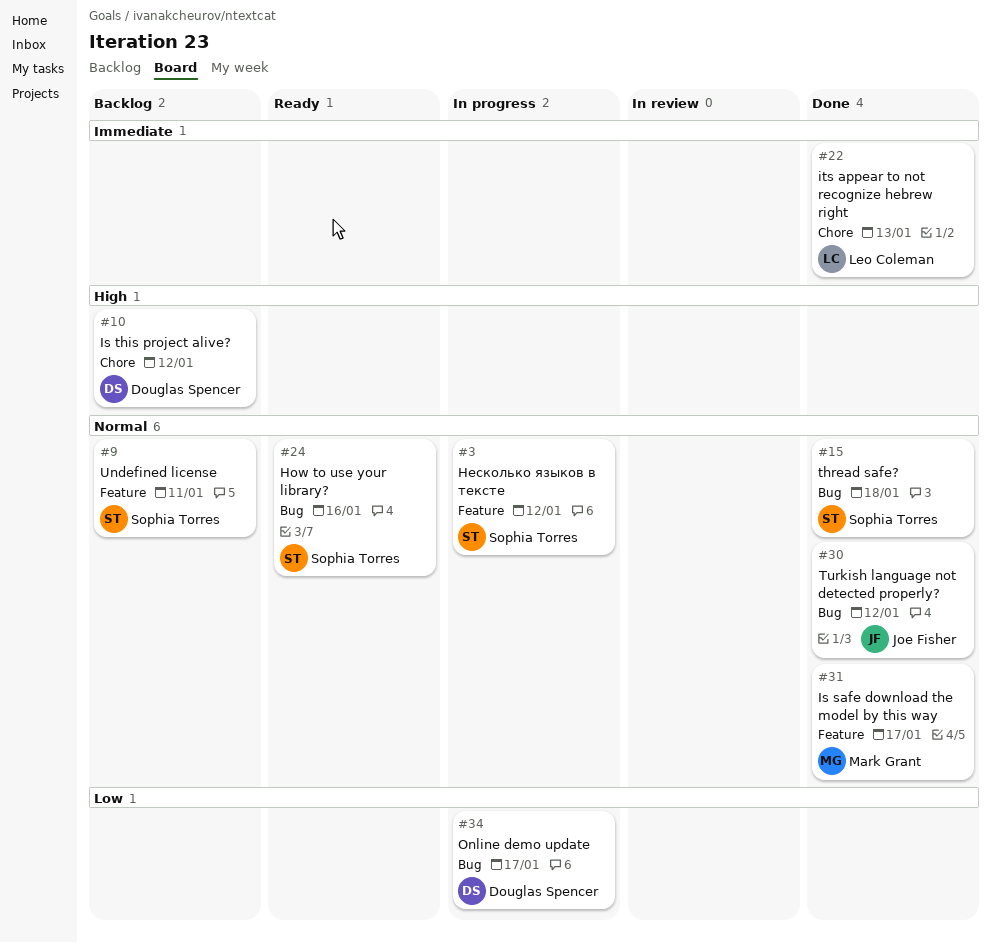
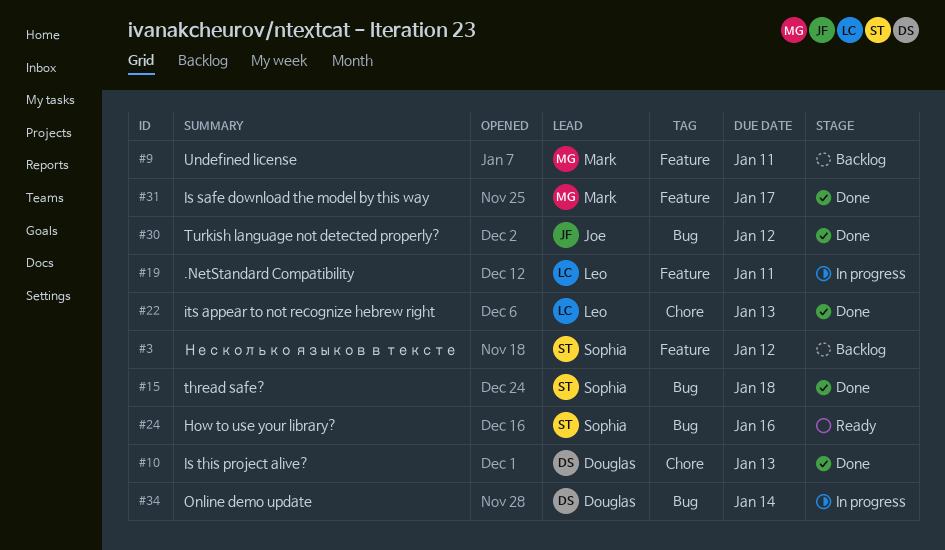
#3, status: In progress -> Backlog
#9, owner: Sophia Torres -> Mark Grant
#10, status: Backlog -> Done
#10, due: Jan 12 -> Jan 13
#19: none -> present
#34, due: Jan 17 -> Jan 14

